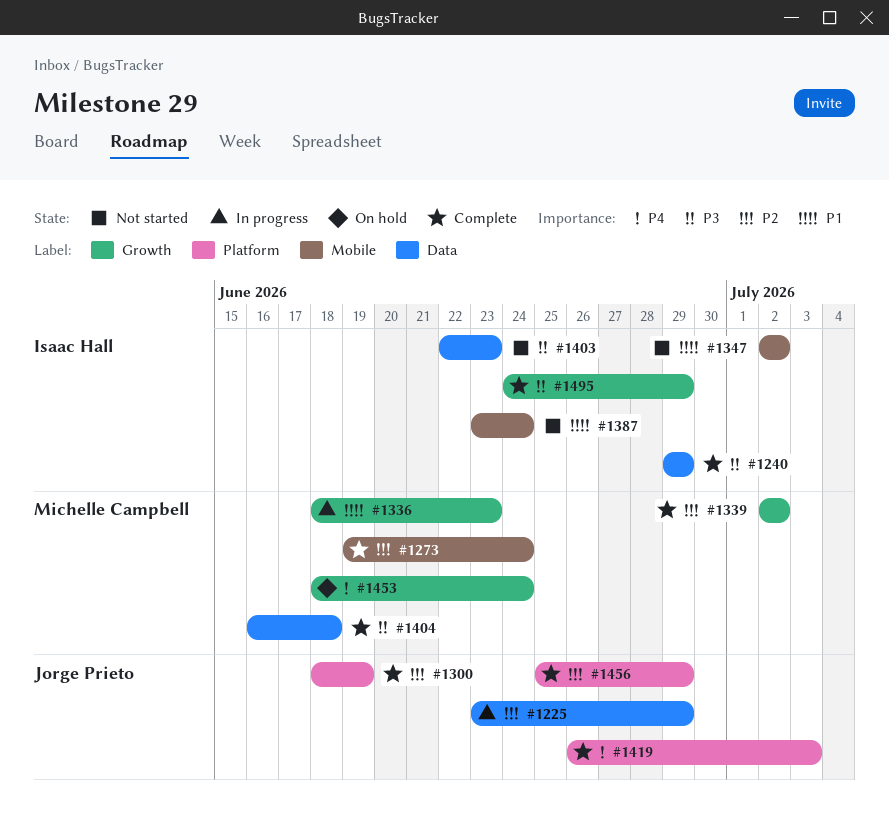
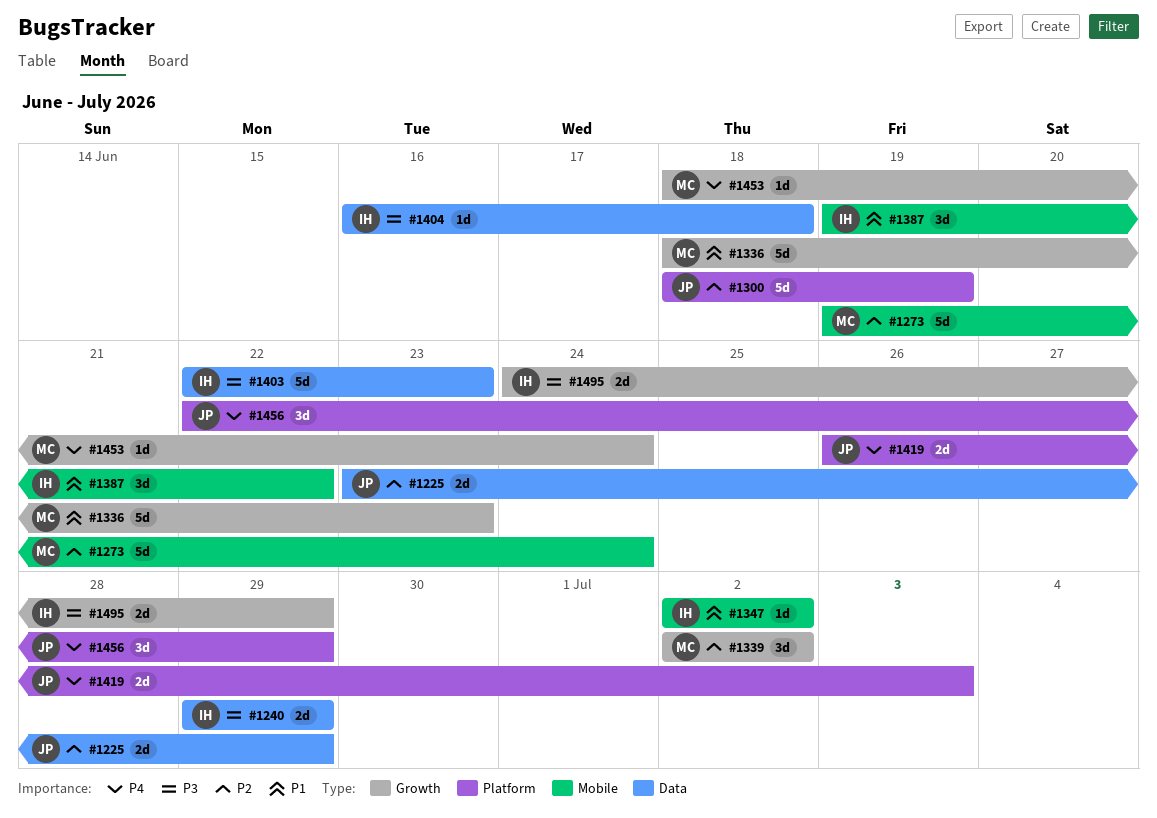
#1387, start: Jun 23 -> Jun 19
#1387, due: Jun 24 -> Jun 22
#1404, owner: Michelle Campbell -> Isaac Hall
#1456, priority: P2 -> P4
#1456, start: Jun 25 -> Jun 22

